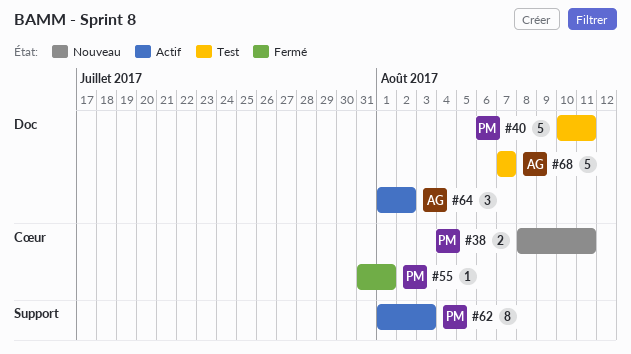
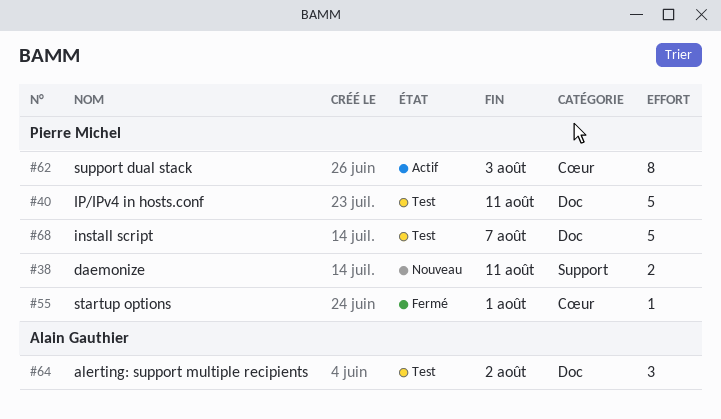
#38, label: Cœur -> Support
#62, label: Support -> Cœur
#64, status: Actif -> Test
#68, owner: Alain Gauthier -> Pierre Michel

